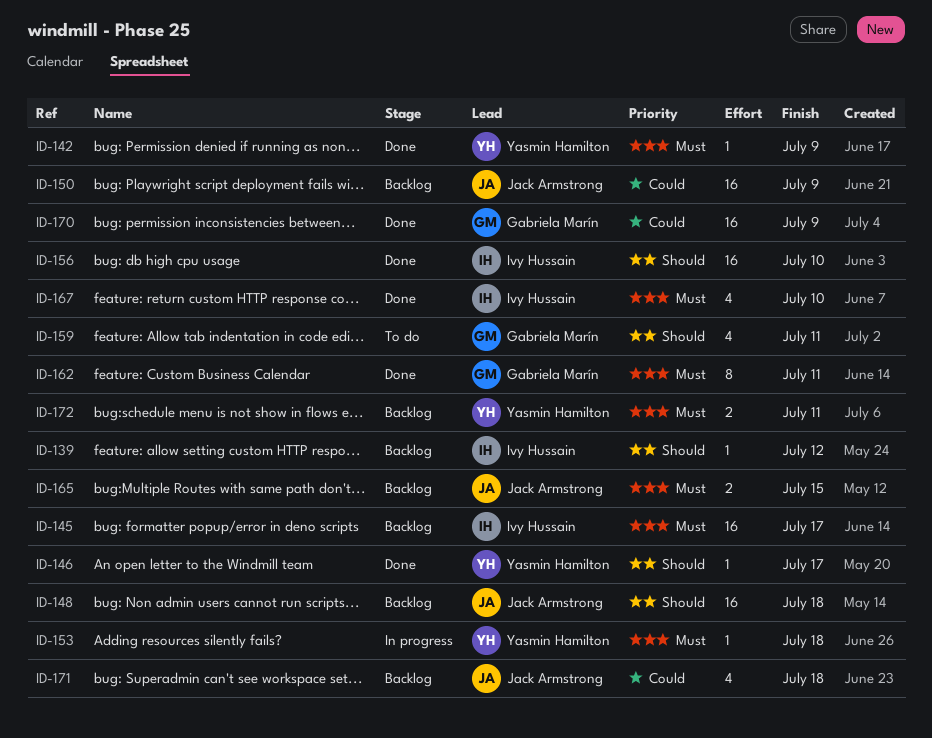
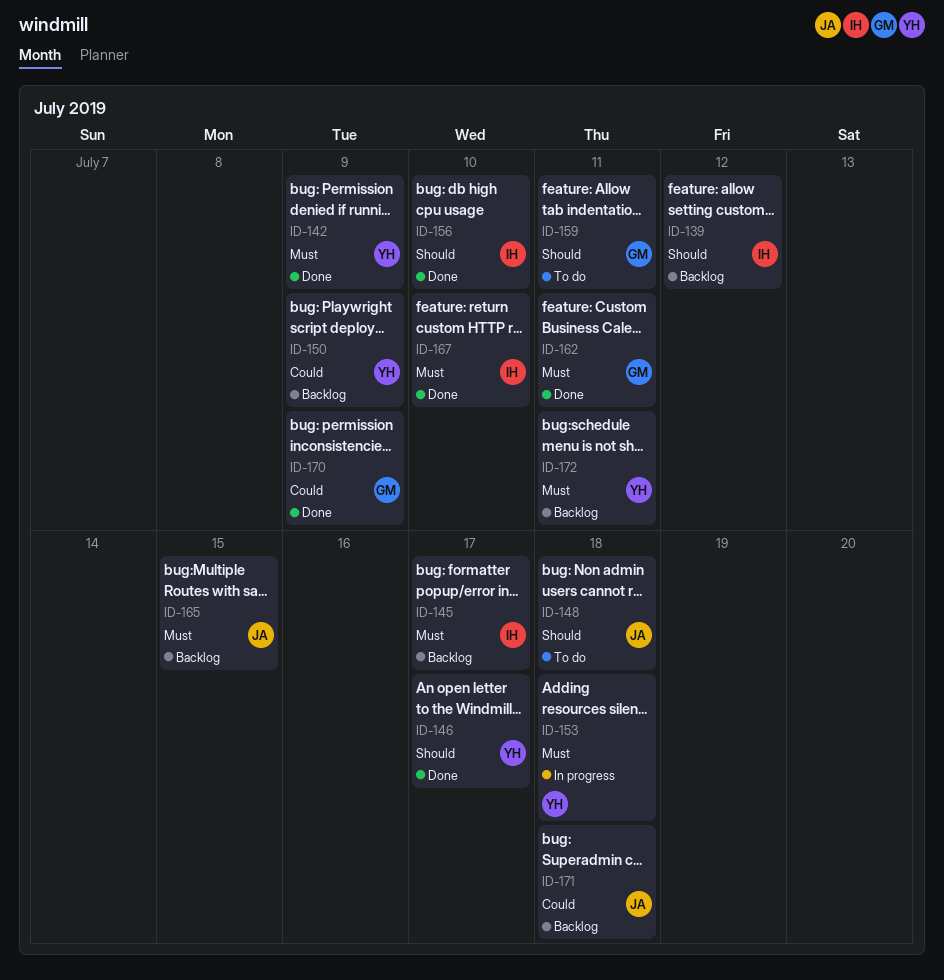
ID-148, status: Backlog -> To do
ID-150, owner: Jack Armstrong -> Yasmin Hamilton

